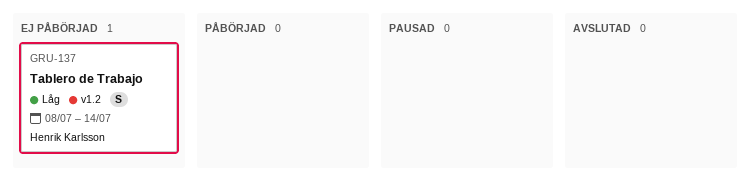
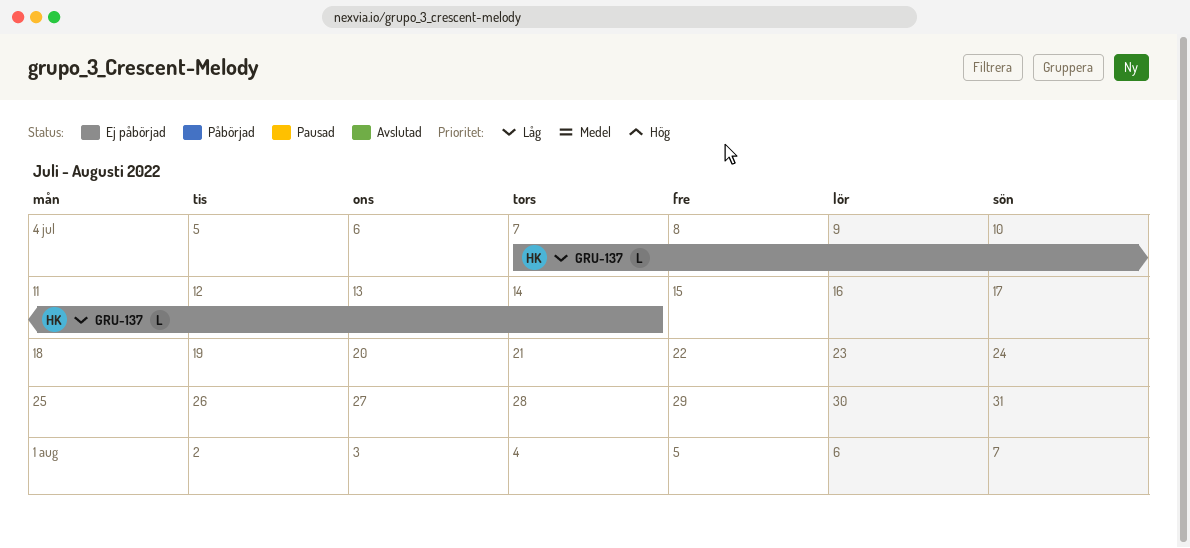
GRU-137, estimate: S -> L
GRU-137, start: Jul 8 -> Jul 7

